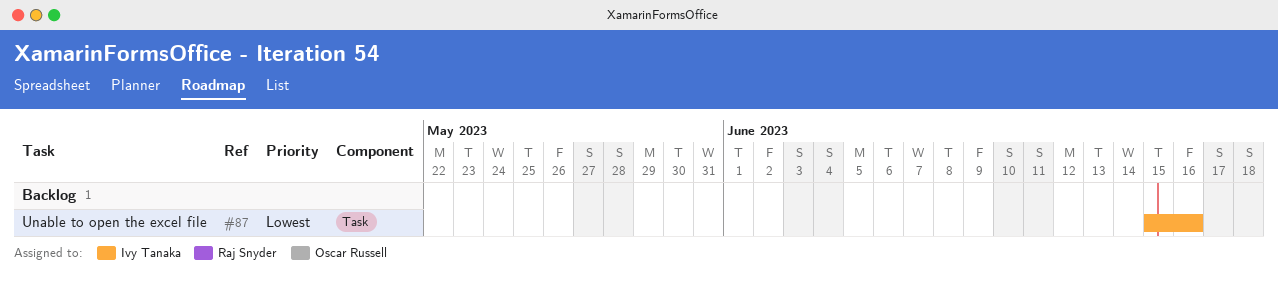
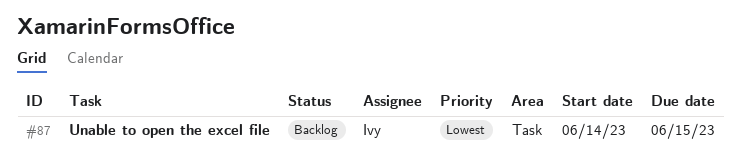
#87, start: Jun 15 -> Jun 14
#87, due: Jun 16 -> Jun 15

